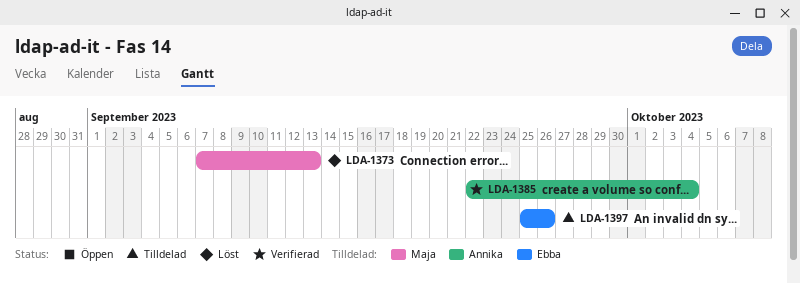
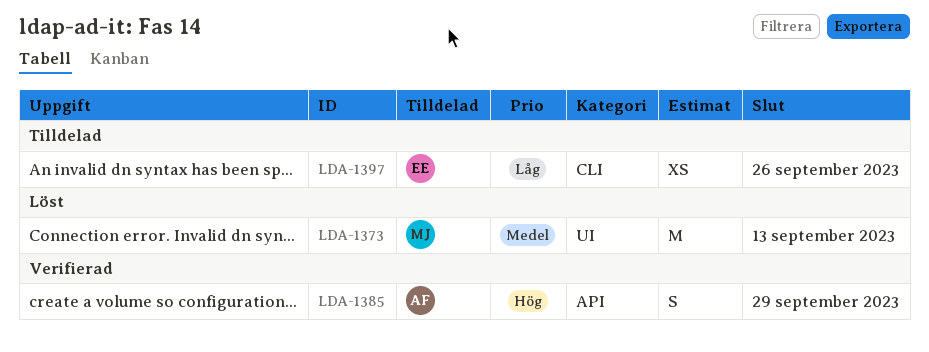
LDA-1385, due: Oct 4 -> Sep 29

